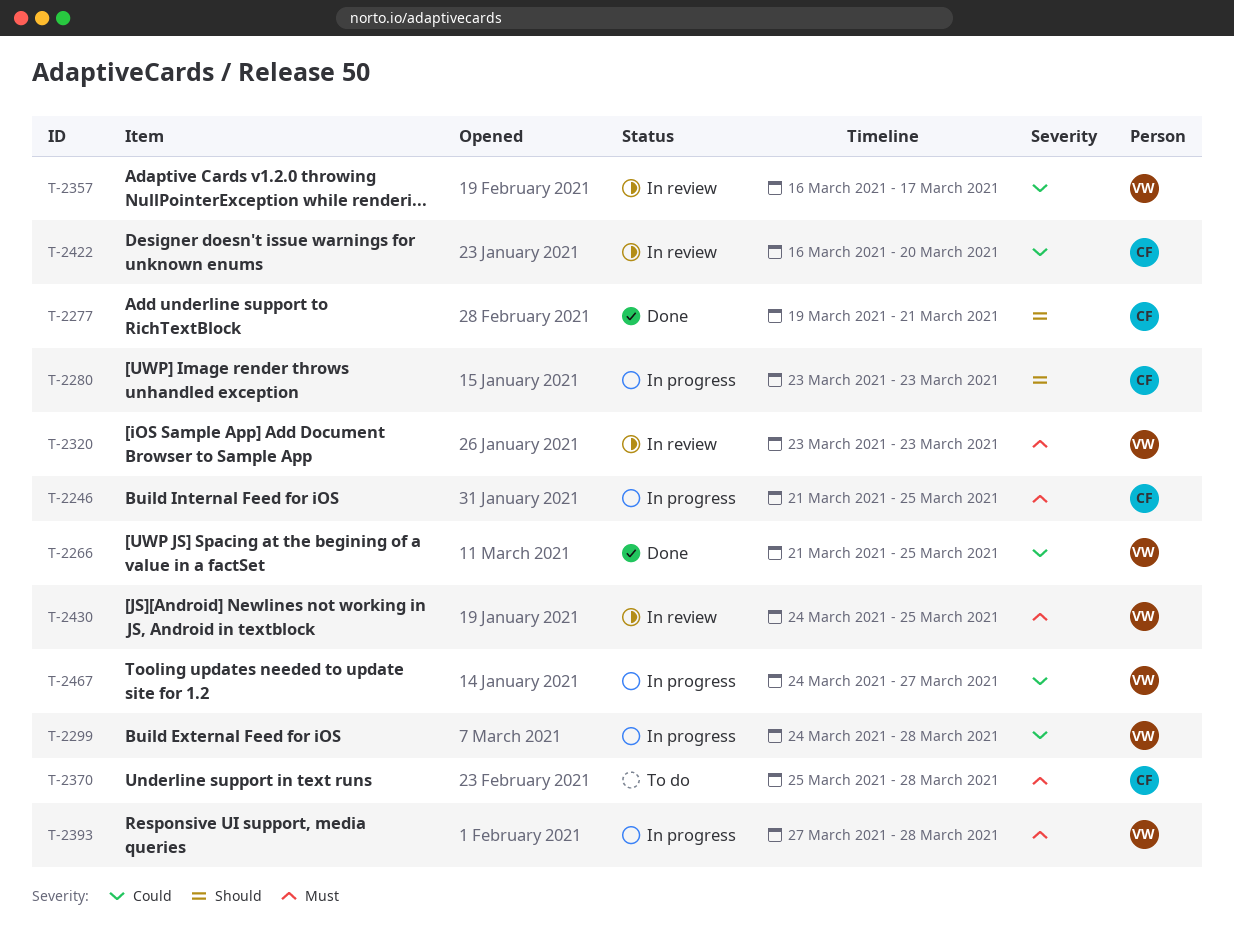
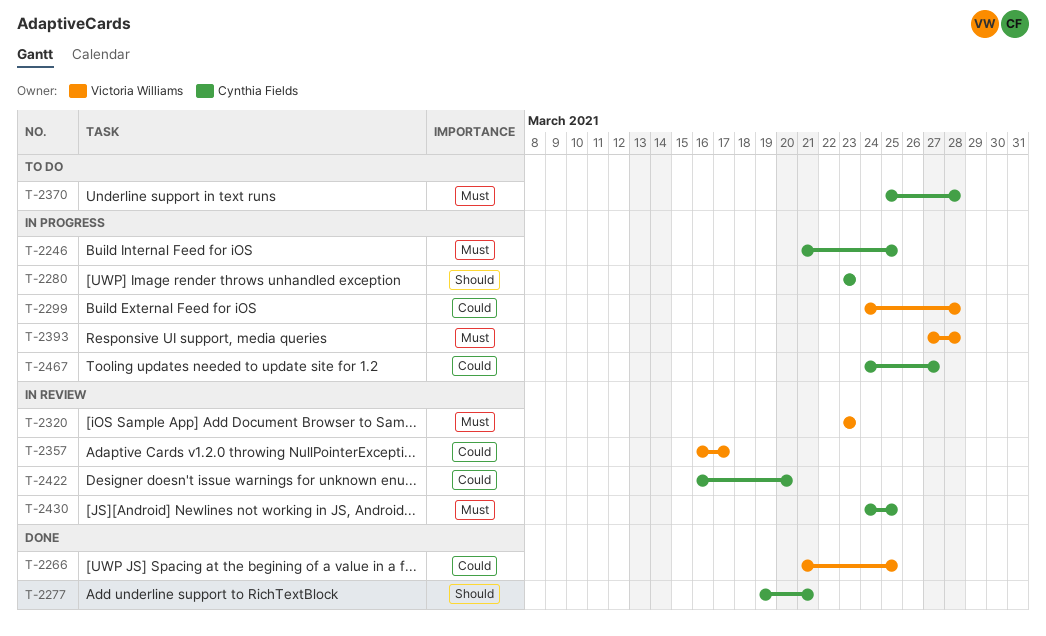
T-2430, owner: Victoria Williams -> Cynthia Fields
T-2467, owner: Victoria Williams -> Cynthia Fields

